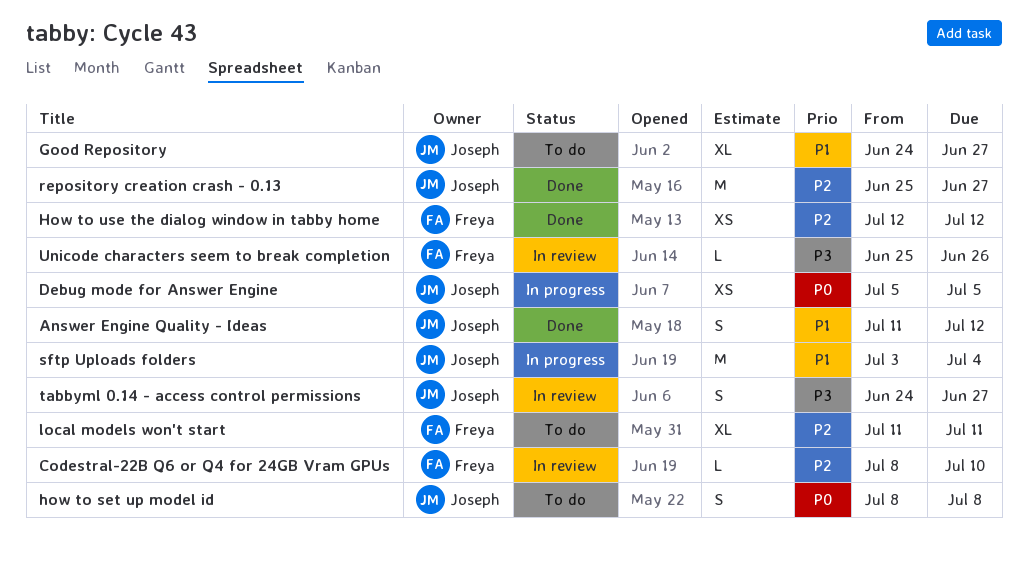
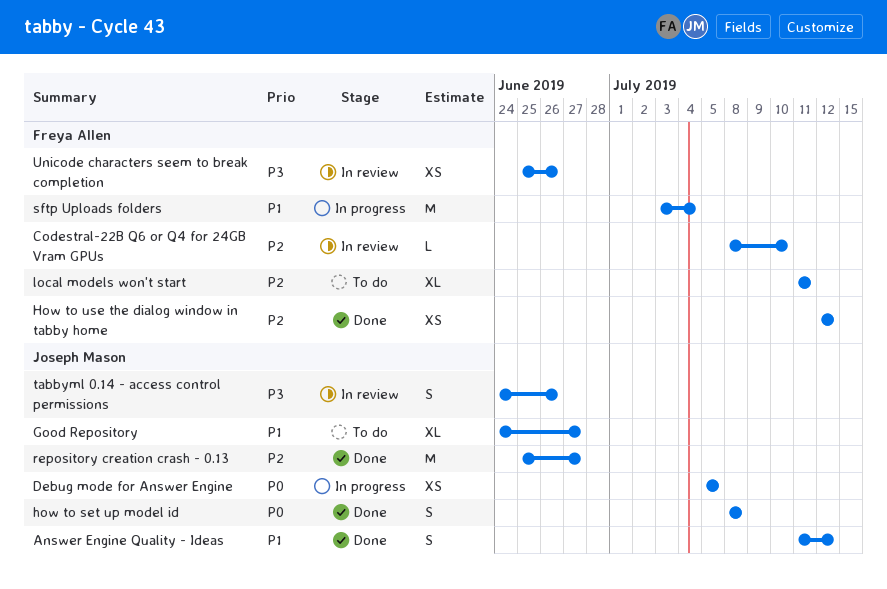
how to set up model id, status: To do -> Done
sftp Uploads folders, owner: Joseph Mason -> Freya Allen
tabbyml 0.14 - access control permissions, due: Jun 27 -> Jun 26
Unicode characters seem to break completion, estimate: L -> XS

